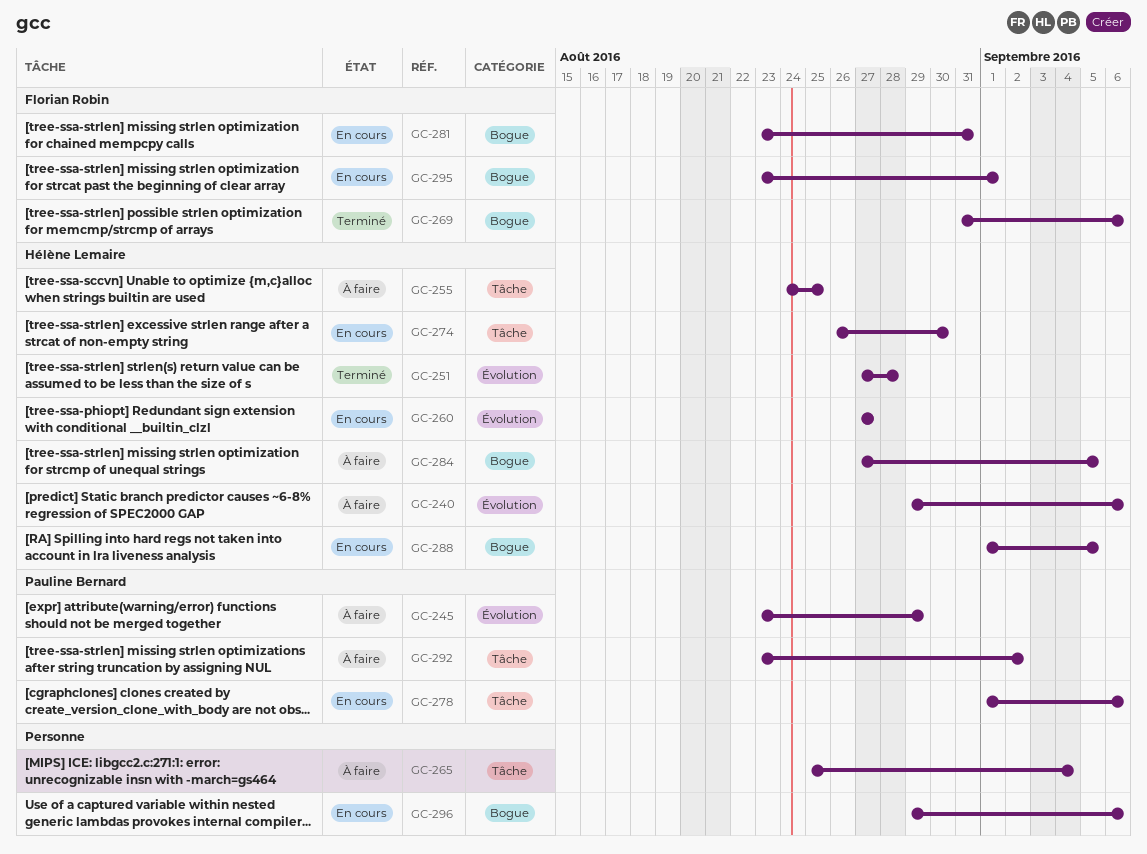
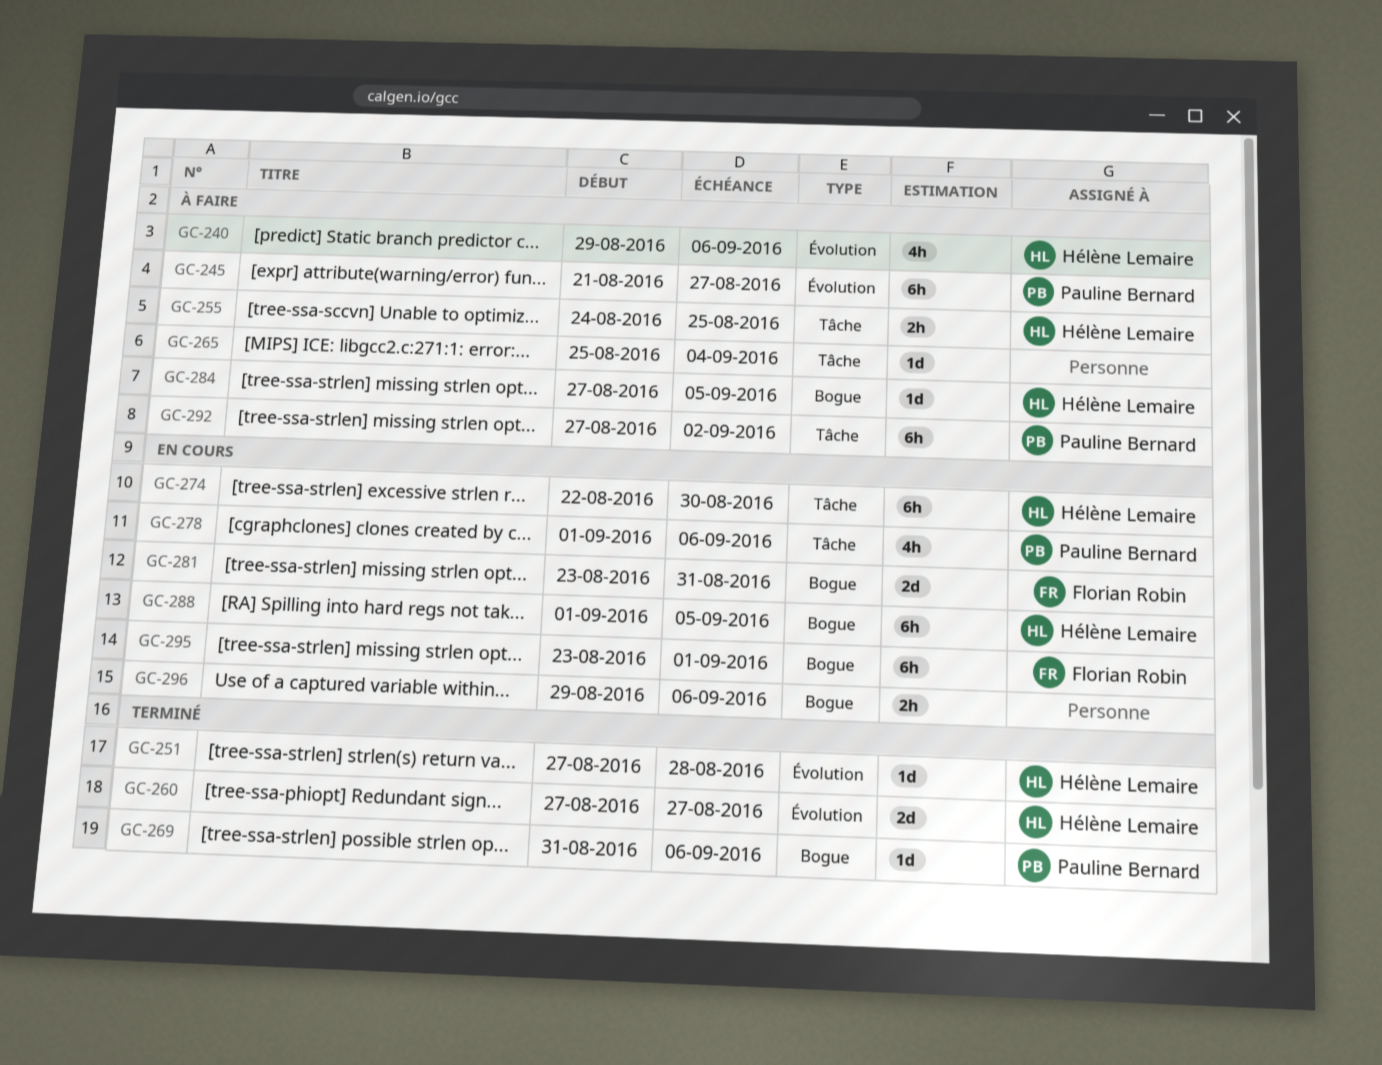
GC-245, start: Aug 23 -> Aug 21
GC-245, due: Aug 29 -> Aug 27
GC-260, status: En cours -> Terminé
GC-269, owner: Florian Robin -> Pauline Bernard
GC-274, start: Aug 26 -> Aug 22
GC-292, start: Aug 23 -> Aug 27

